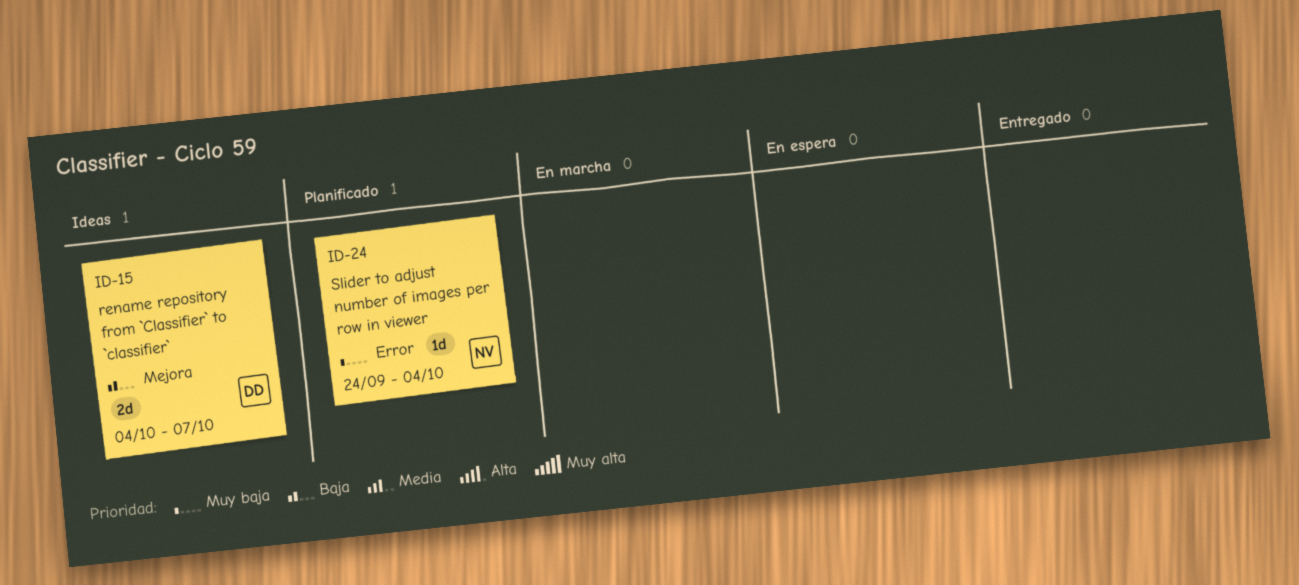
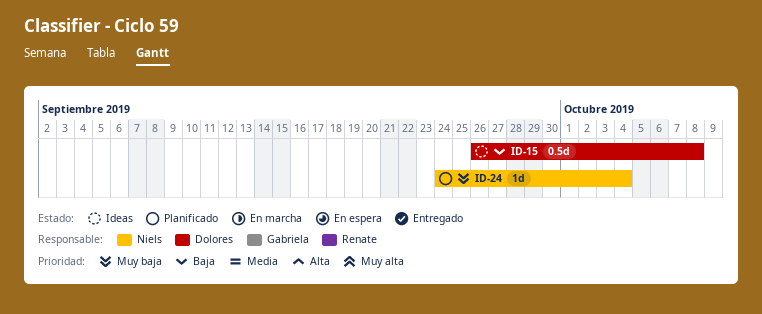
ID-15, estimate: 2d -> 0.5d
ID-15, start: Oct 4 -> Sep 26
ID-15, due: Oct 7 -> Oct 8

